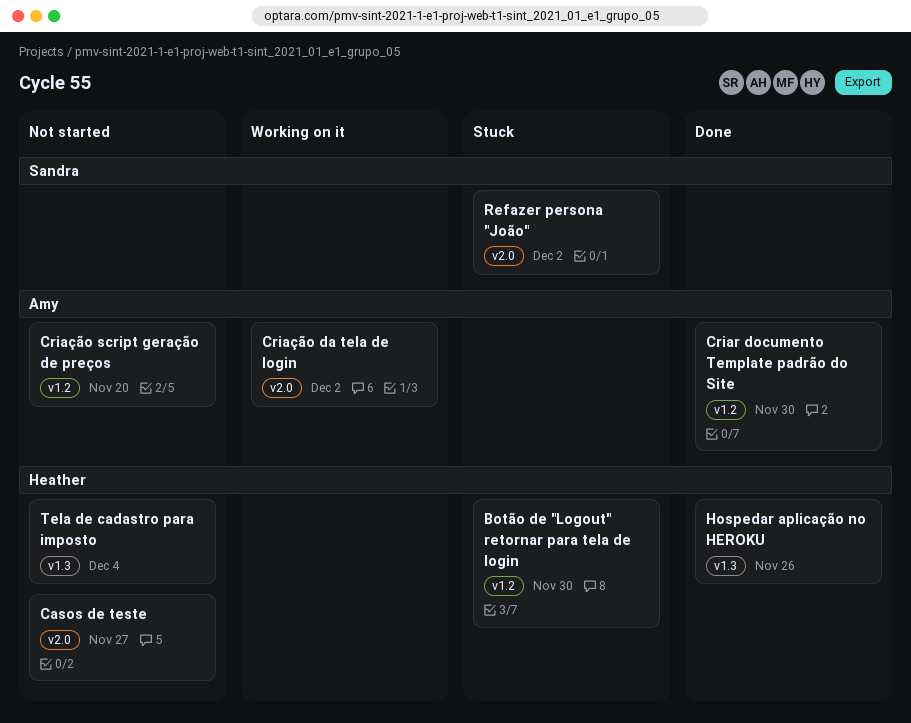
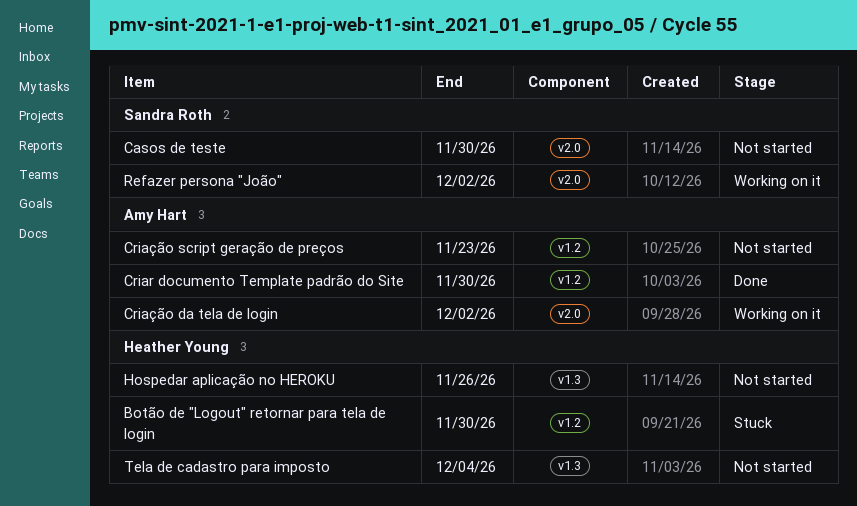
Casos de teste, owner: Heather Young -> Sandra Roth
Casos de teste, due: Nov 27 -> Nov 30
Criação script geração de preços, due: Nov 20 -> Nov 23
Hospedar aplicação no HEROKU, status: Done -> Not started
Refazer persona "João", status: Stuck -> Working on it

